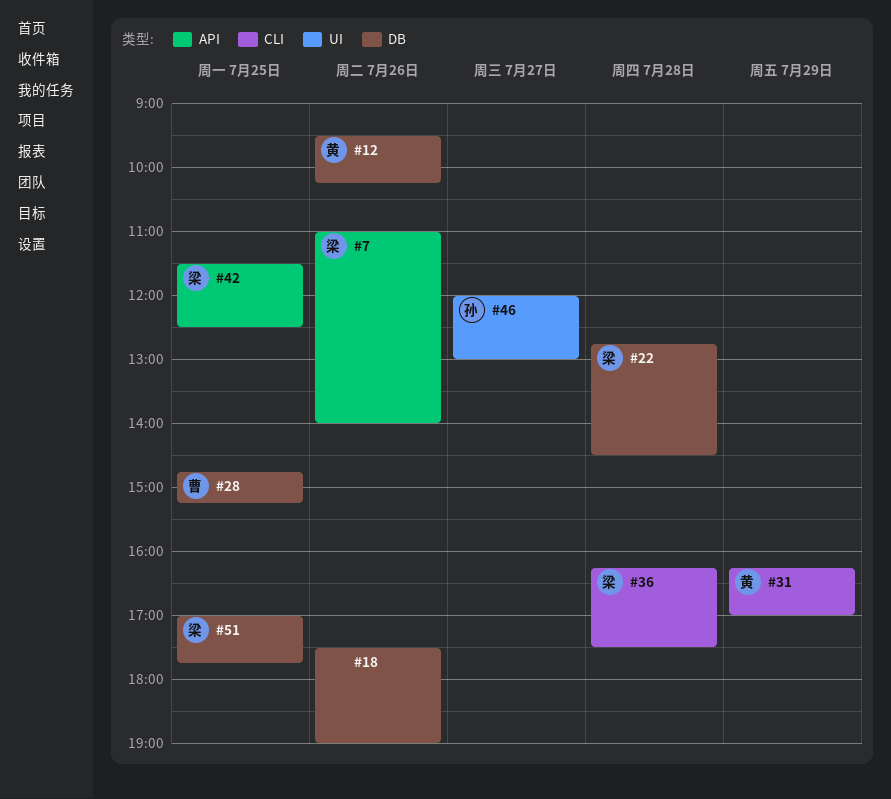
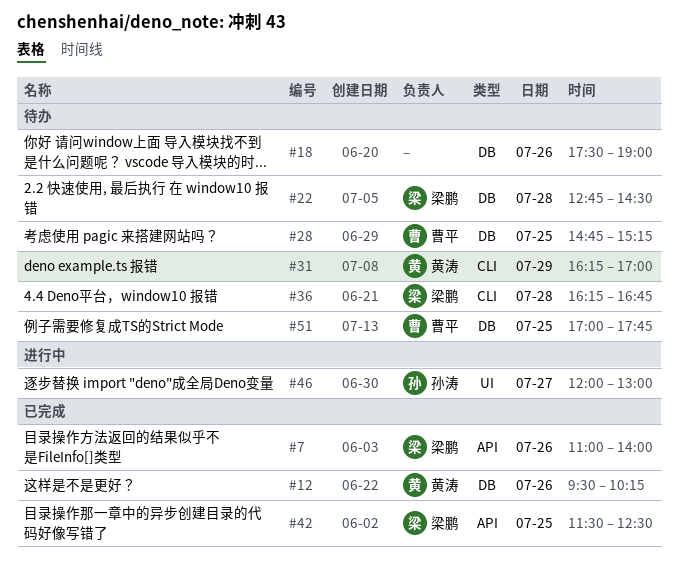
#36, ends: 17:30 -> 16:45
#51, owner: 梁鹏 -> 曹平

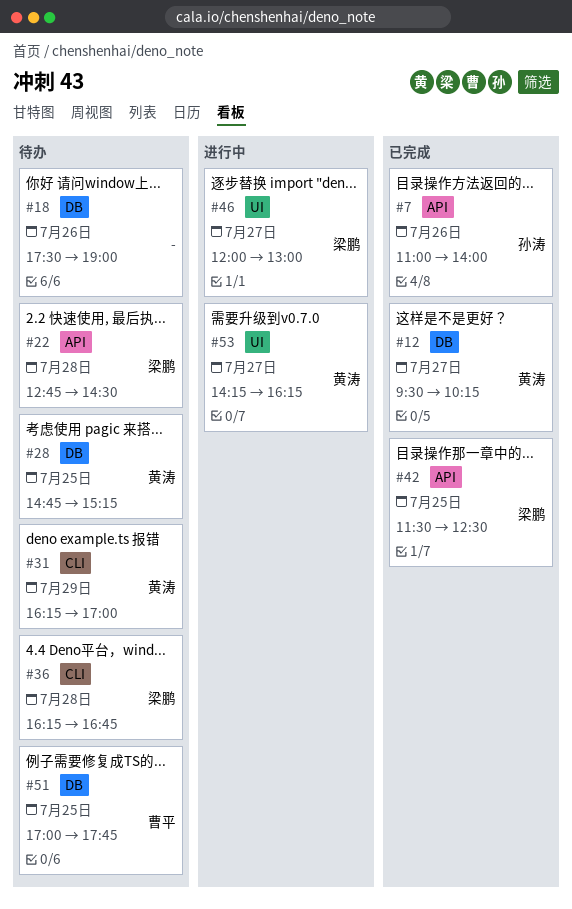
#7, owner: 梁鹏 -> 孙涛
#12, day: Jul 26 -> Jul 27
#22, label: DB -> API
#28, owner: 曹平 -> 黄涛
#46, owner: 孙涛 -> 梁鹏
#53: none -> present

